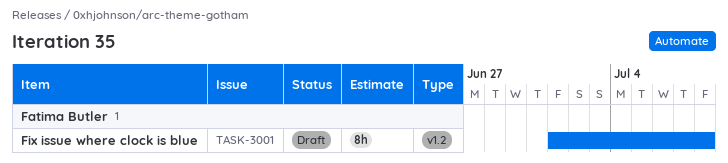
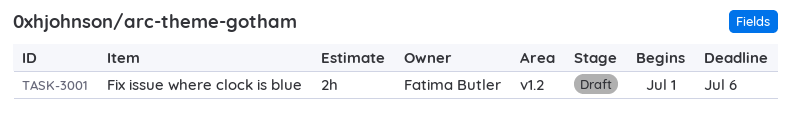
TASK-3001, estimate: 8h -> 2h
TASK-3001, due: Jul 8 -> Jul 6

